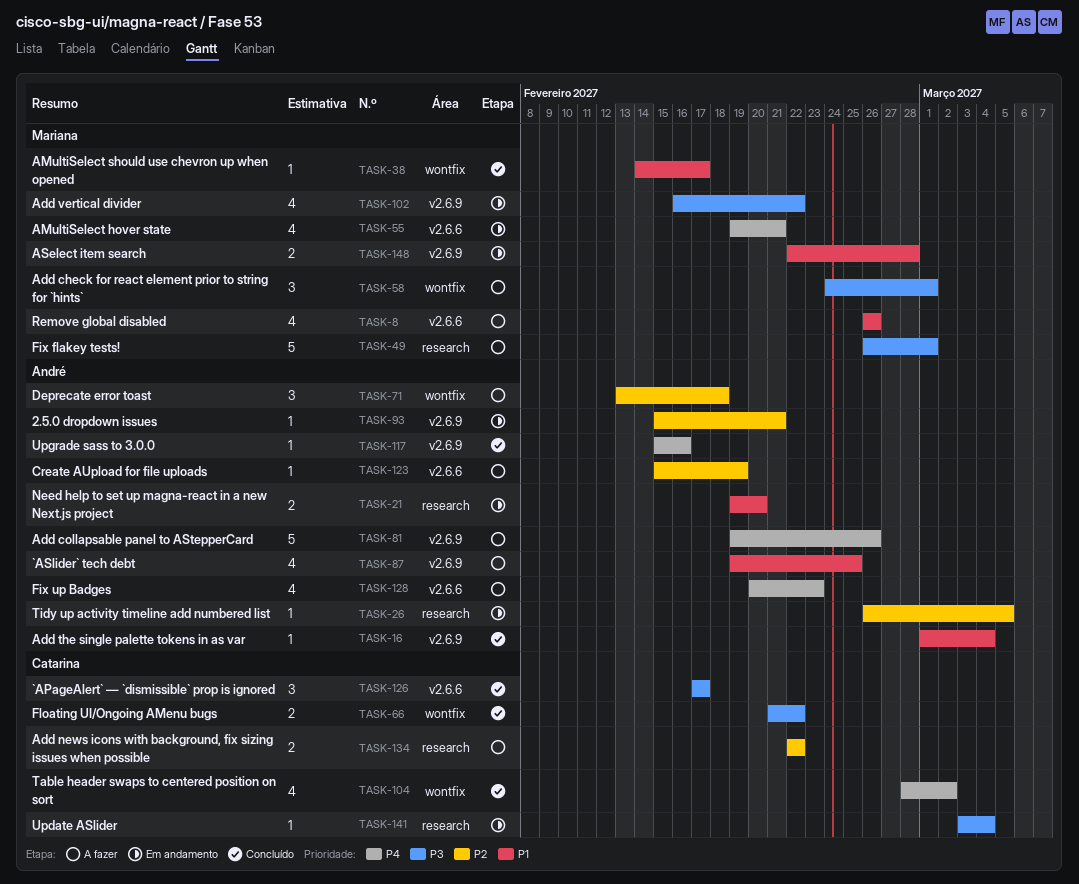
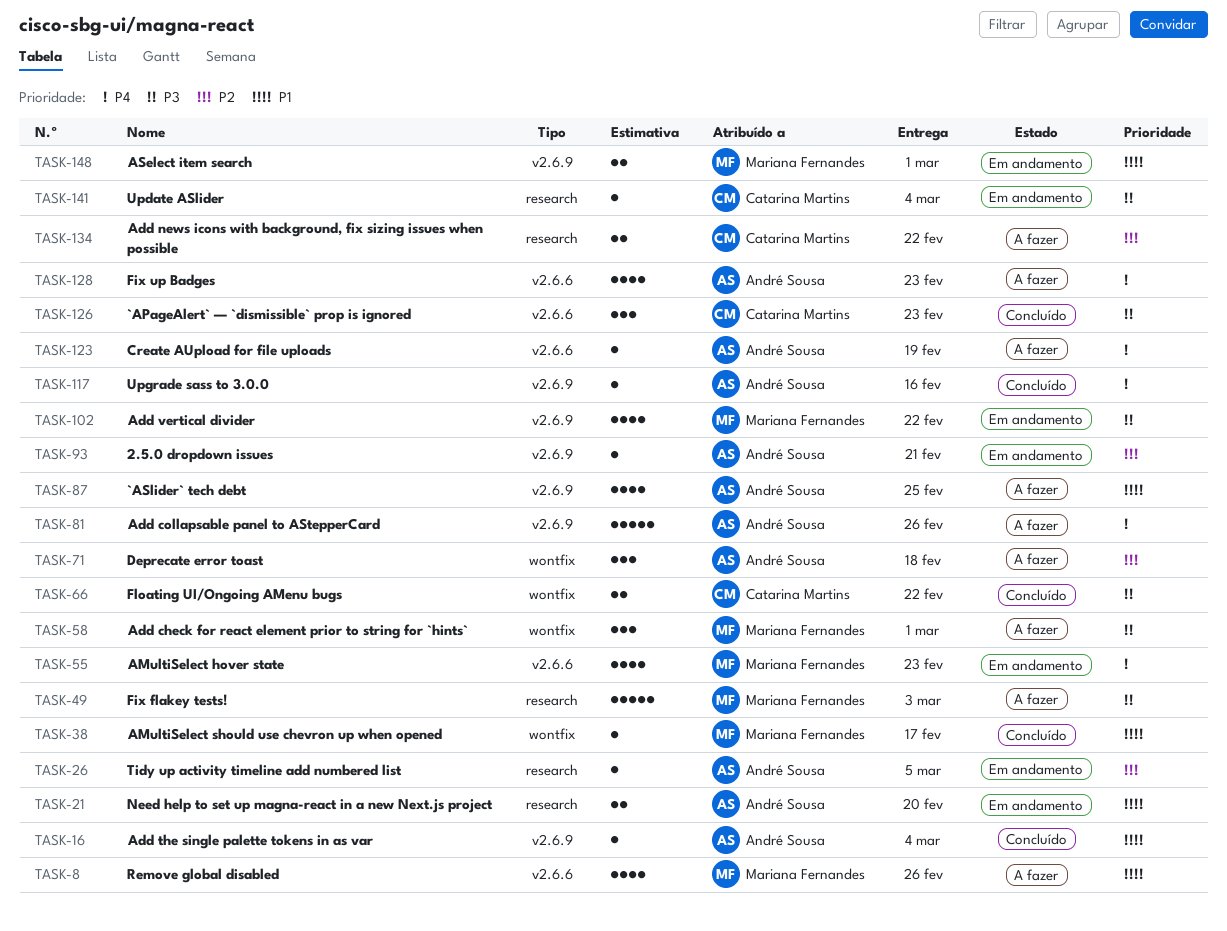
TASK-49, due: Mar 1 -> Mar 3
TASK-55, due: Feb 21 -> Feb 23
TASK-104: present -> none
TASK-123, priority: P2 -> P4
TASK-126, due: Feb 17 -> Feb 23
TASK-148, due: Feb 28 -> Mar 1

